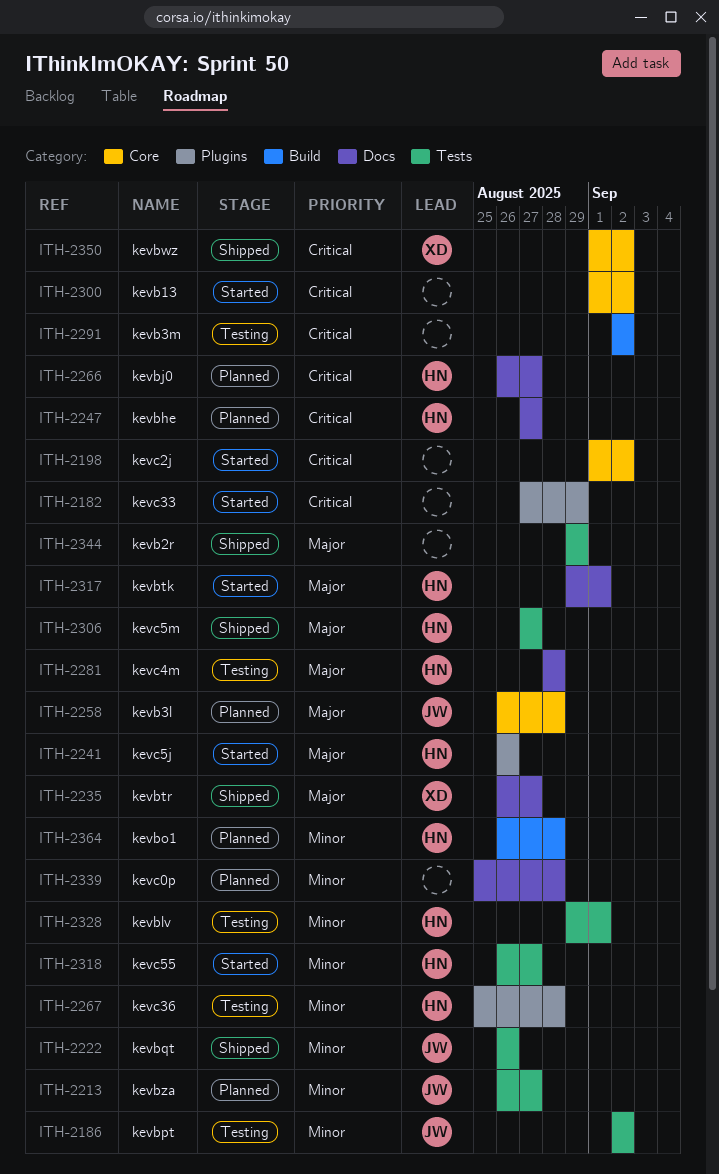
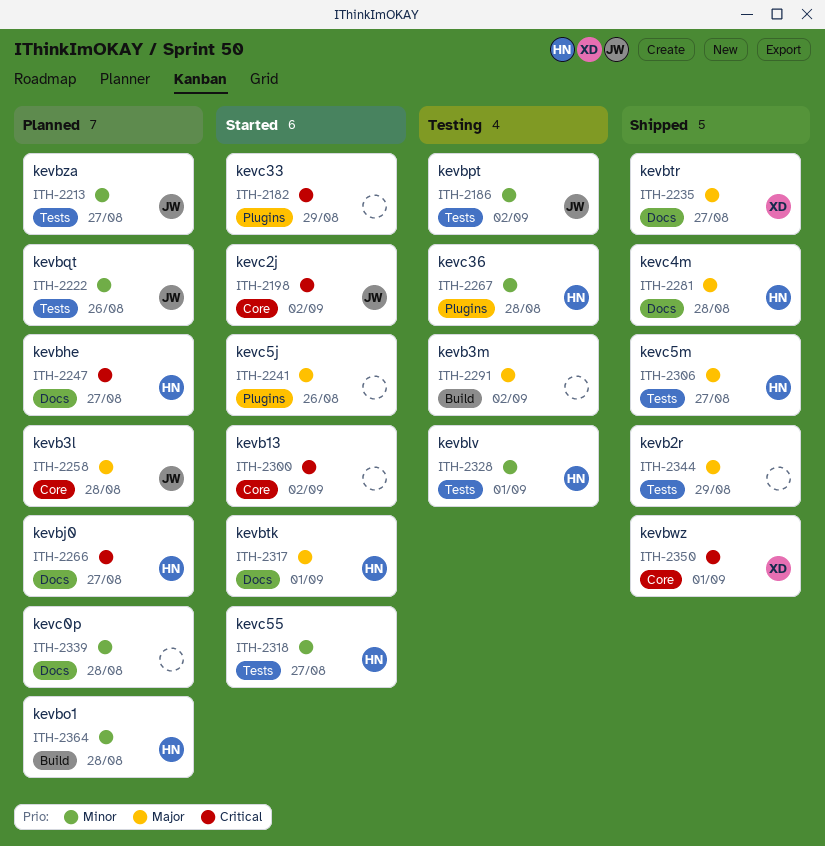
ITH-2198, owner: none -> JW
ITH-2222, status: Shipped -> Planned
ITH-2241, owner: HN -> none
ITH-2281, status: Testing -> Shipped
ITH-2291, priority: Critical -> Major
ITH-2350, due: Sep 2 -> Sep 1

